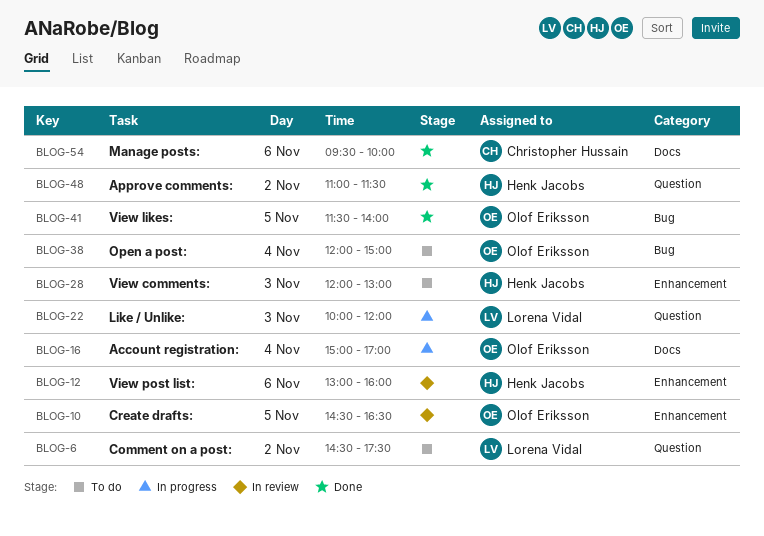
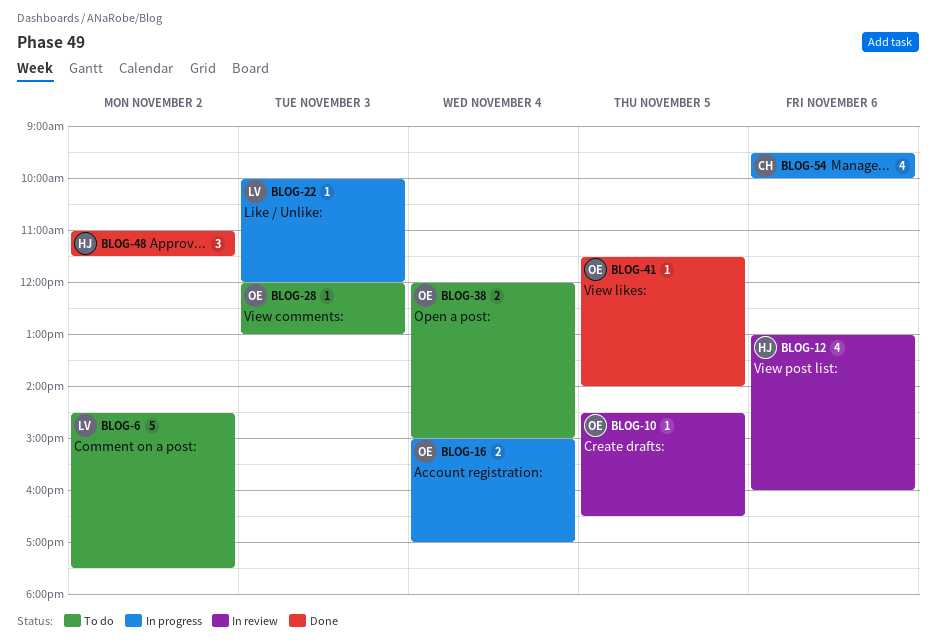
BLOG-28, owner: Henk Jacobs -> Olof Eriksson
BLOG-54, status: Done -> In progress

